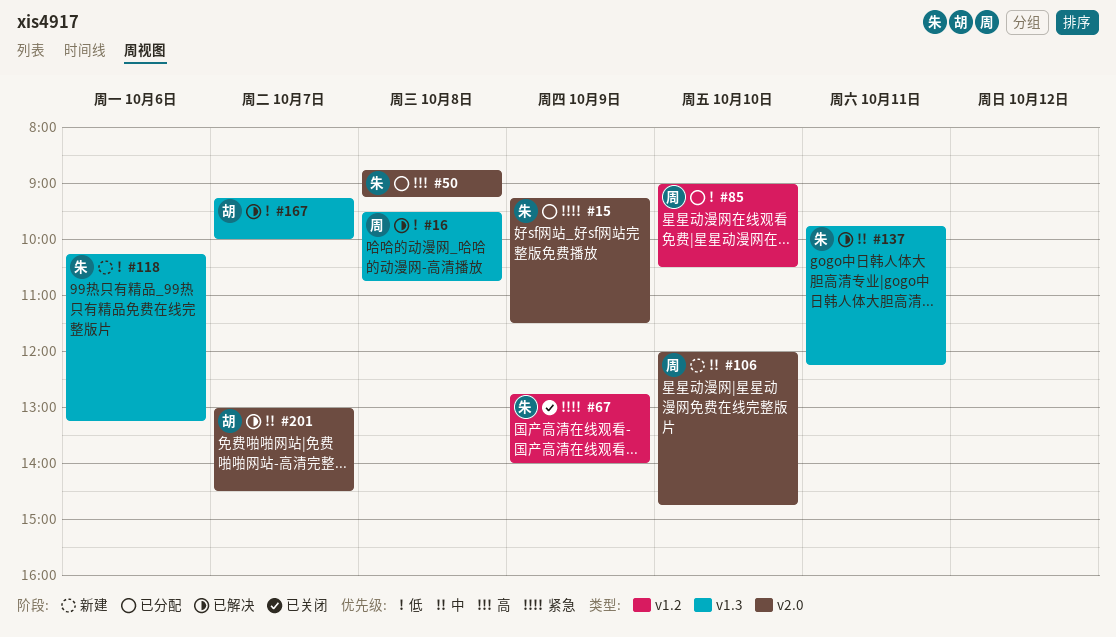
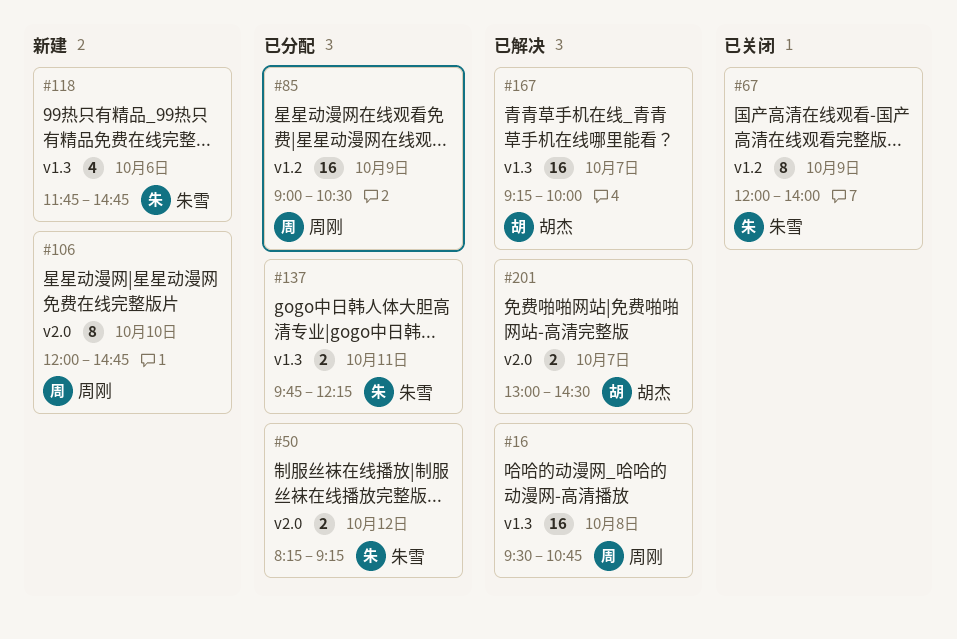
#15: present -> none
#50, day: Oct 8 -> Oct 12
#50, begins: 08:45 -> 08:15
#67, begins: 12:45 -> 12:00
#85, day: Oct 10 -> Oct 9
#118, begins: 10:15 -> 11:45
#118, ends: 13:15 -> 14:45
#137, status: 已解决 -> 已分配

